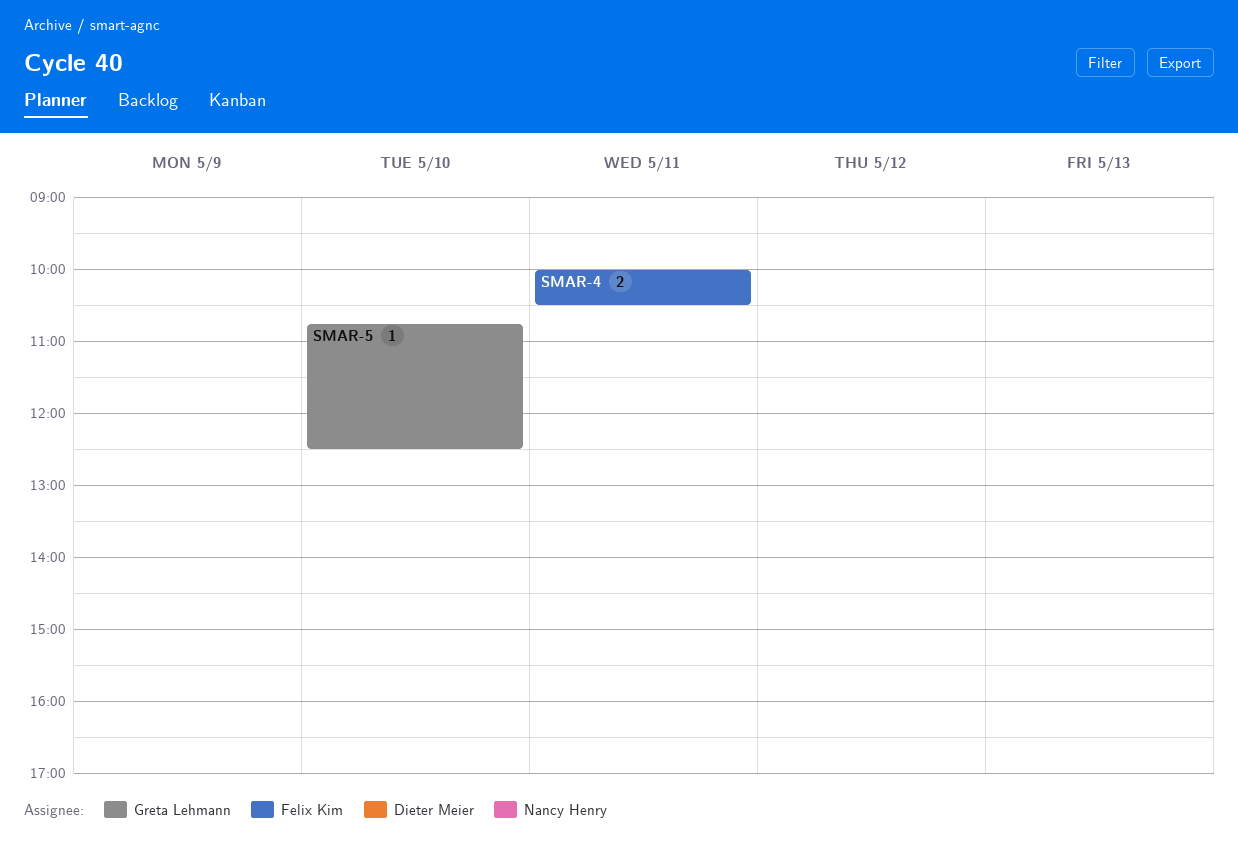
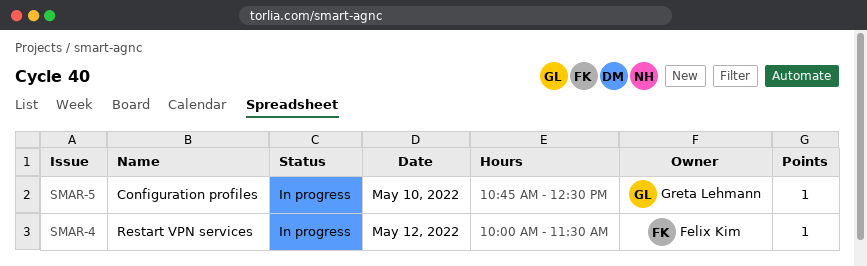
SMAR-4, estimate: 2 -> 1
SMAR-4, day: May 11 -> May 12
SMAR-4, ends: 10:30 -> 11:30

